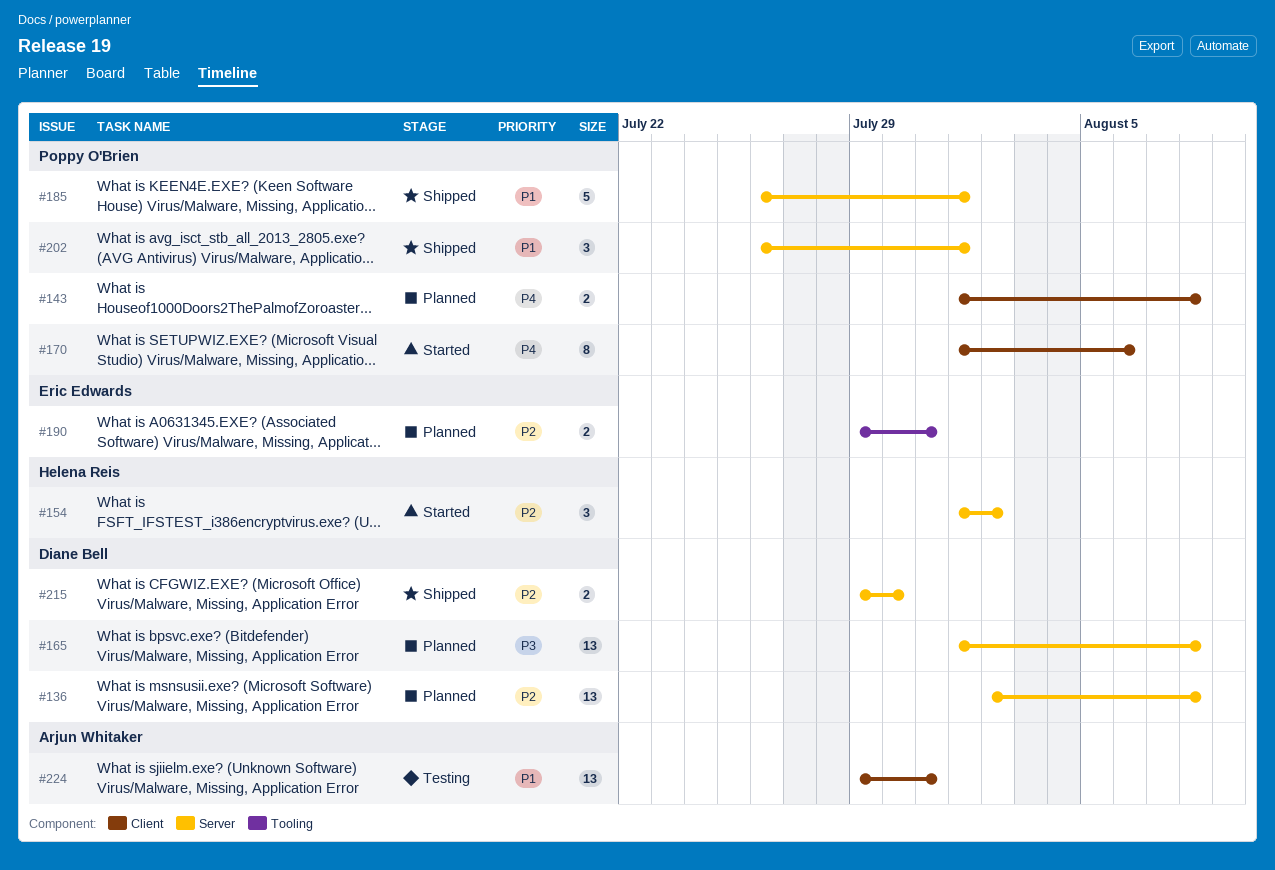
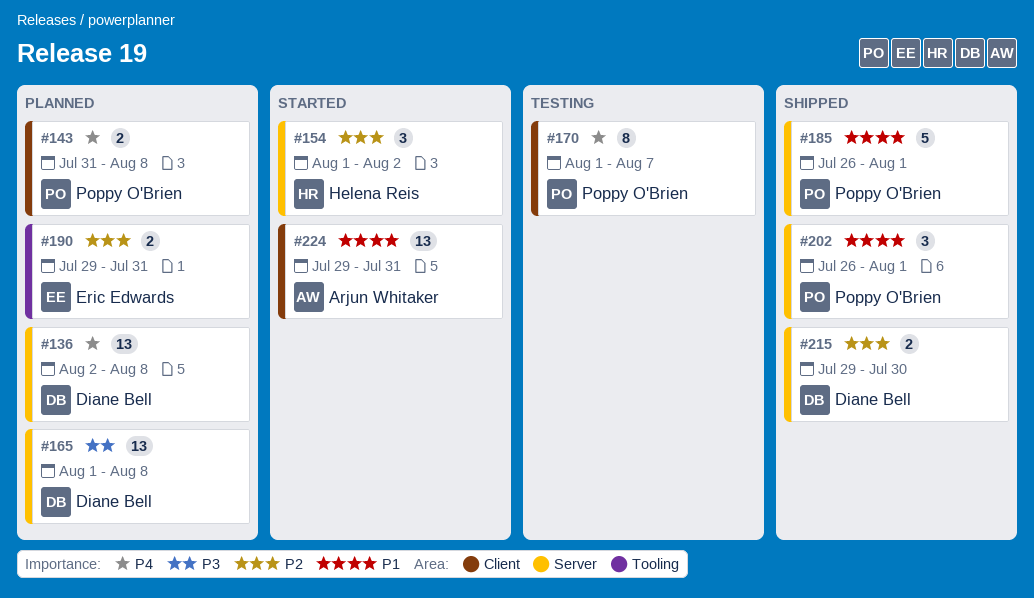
#136, priority: P2 -> P4
#143, start: Aug 1 -> Jul 31
#170, status: Started -> Testing
#170, due: Aug 6 -> Aug 7
#224, status: Testing -> Started

